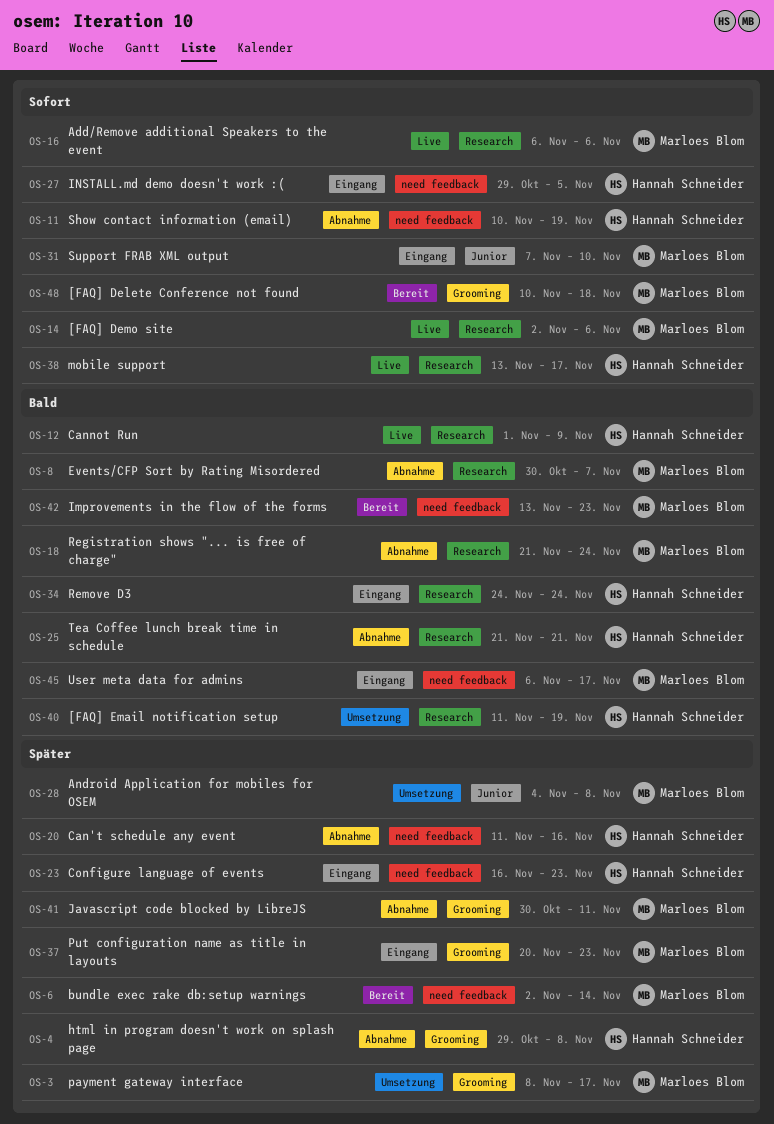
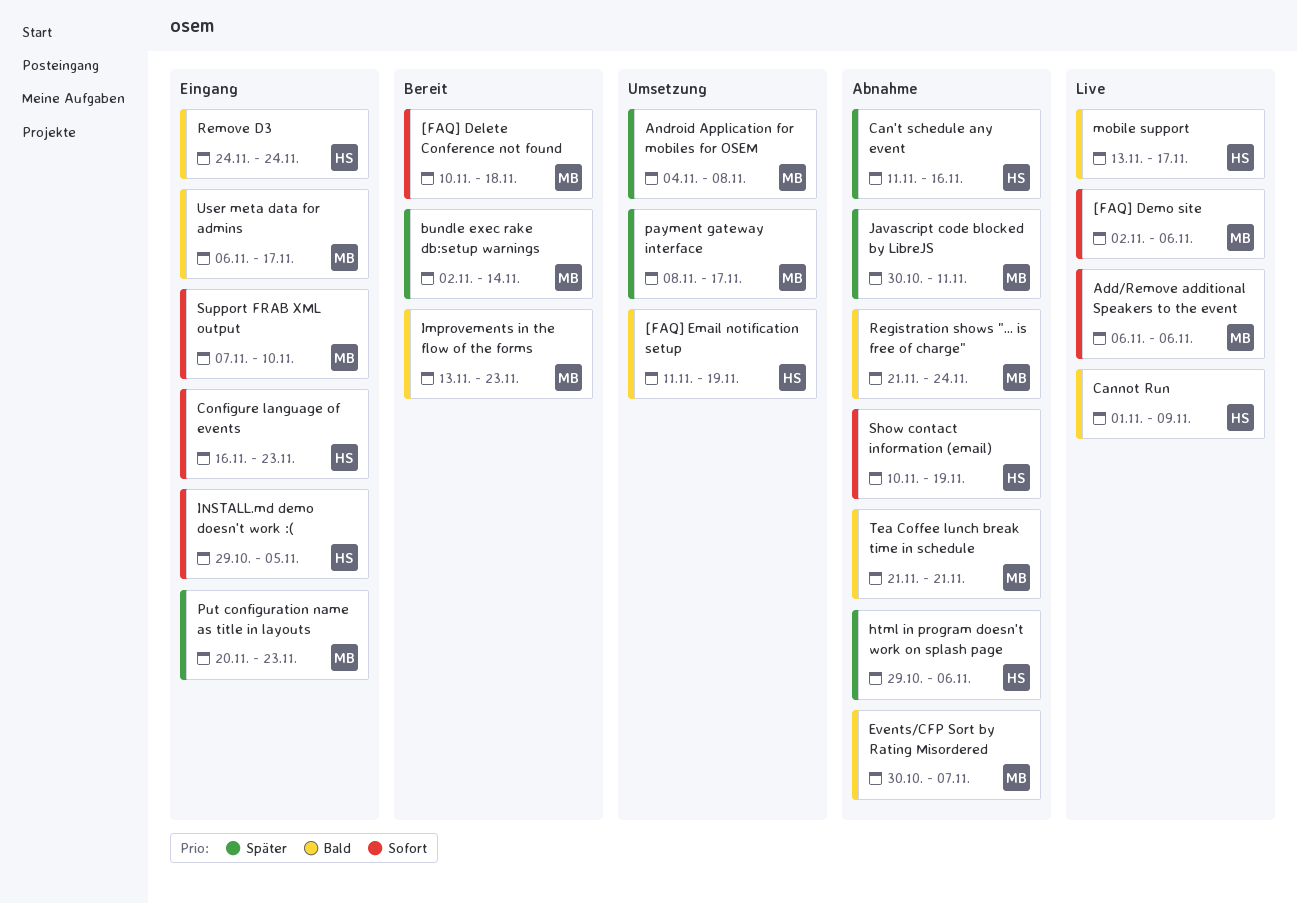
Configure language of events, priority: Später -> Sofort
html in program doesn't work on splash page, due: Nov 8 -> Nov 6
mobile support, priority: Sofort -> Bald
Tea Coffee lunch break time in schedule, owner: Hannah Schneider -> Marloes Blom

